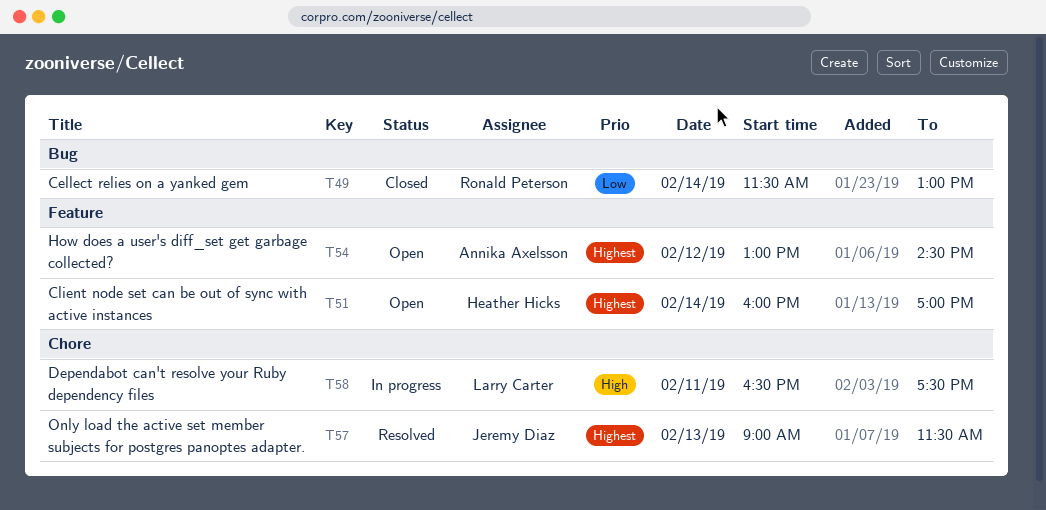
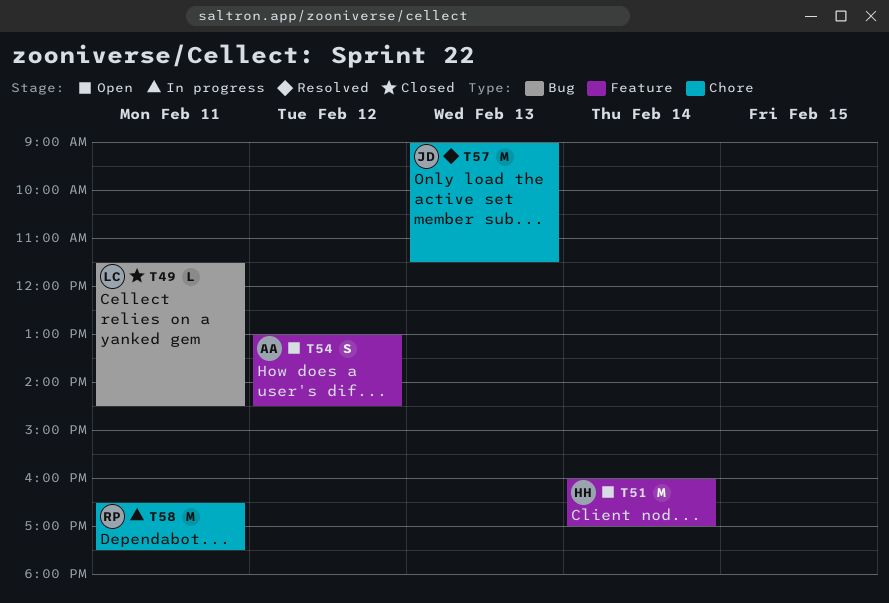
T49, owner: Ronald Peterson -> Larry Carter
T49, day: Feb 14 -> Feb 11
T49, ends: 13:00 -> 14:30
T58, owner: Larry Carter -> Ronald Peterson

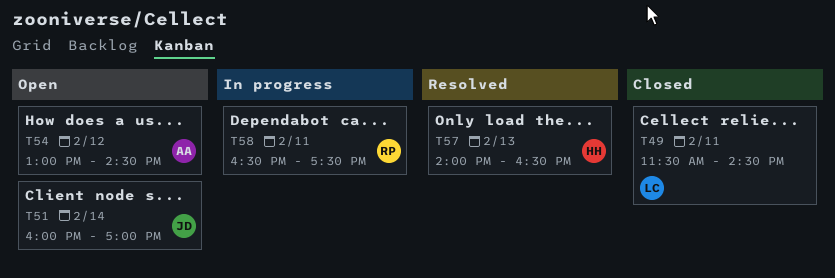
T51, owner: HH -> JD
T57, owner: JD -> HH
T57, begins: 09:00 -> 14:00
T57, ends: 11:30 -> 16:30

